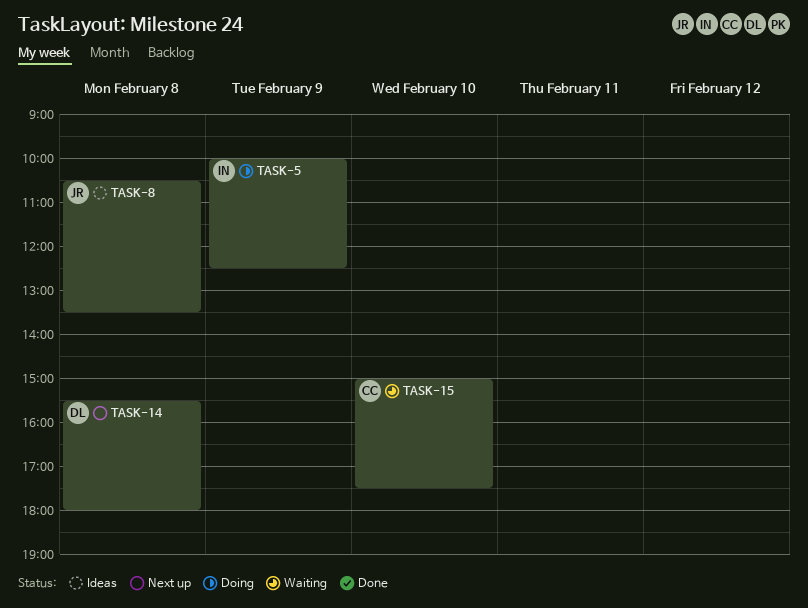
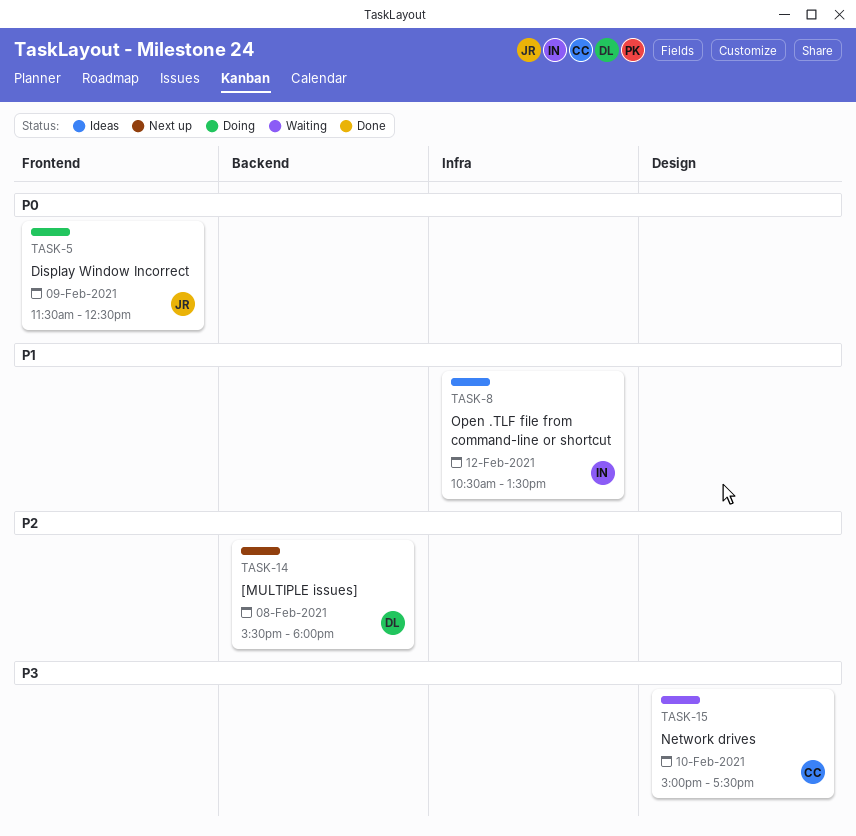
TASK-5, owner: IN -> JR
TASK-5, begins: 10:00 -> 11:30
TASK-8, owner: JR -> IN
TASK-8, day: Feb 8 -> Feb 12

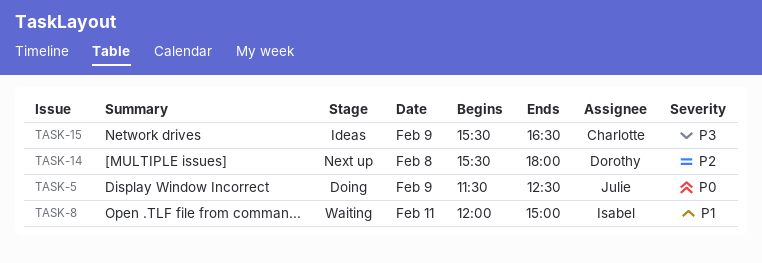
TASK-8, status: Ideas -> Waiting
TASK-8, day: Feb 12 -> Feb 11
TASK-8, begins: 10:30 -> 12:00
TASK-8, ends: 13:30 -> 15:00
TASK-15, status: Waiting -> Ideas
TASK-15, day: Feb 10 -> Feb 9
TASK-15, begins: 15:00 -> 15:30
TASK-15, ends: 17:30 -> 16:30

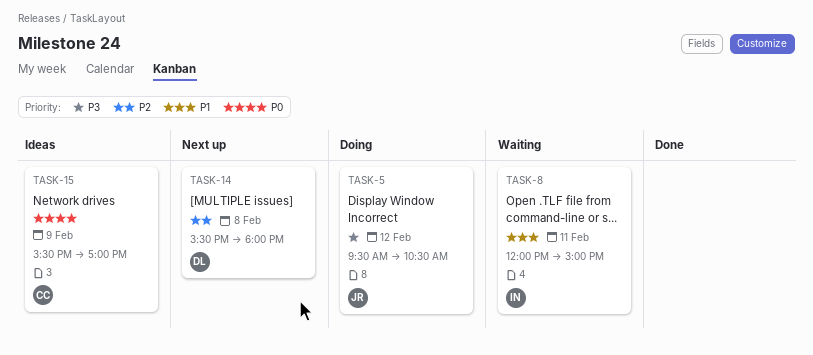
TASK-5, priority: P0 -> P3
TASK-5, day: Feb 9 -> Feb 12
TASK-5, begins: 11:30 -> 09:30
TASK-5, ends: 12:30 -> 10:30
TASK-15, priority: P3 -> P0
TASK-15, ends: 16:30 -> 17:00

